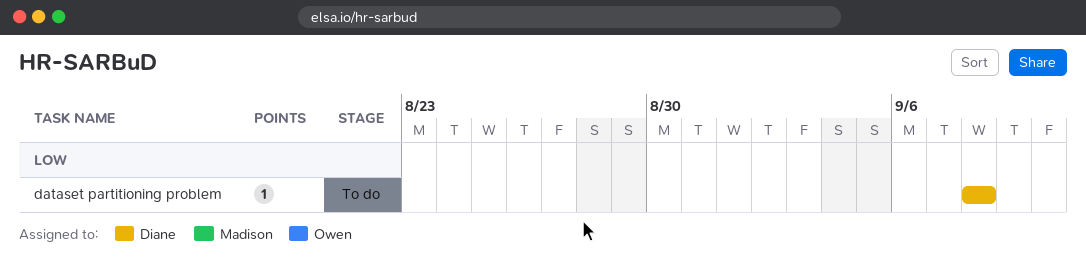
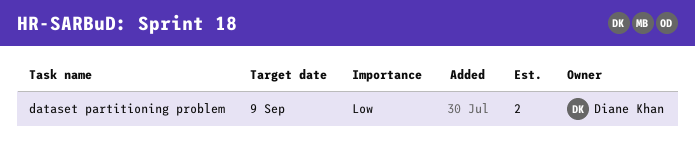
dataset partitioning problem, estimate: 1 -> 2
dataset partitioning problem, due: Sep 8 -> Sep 9

